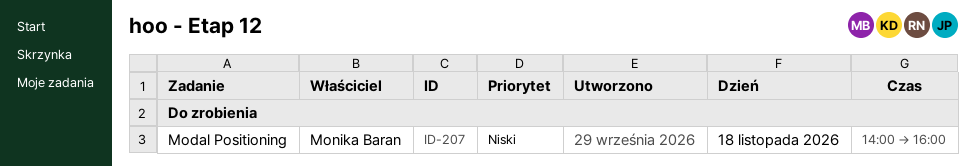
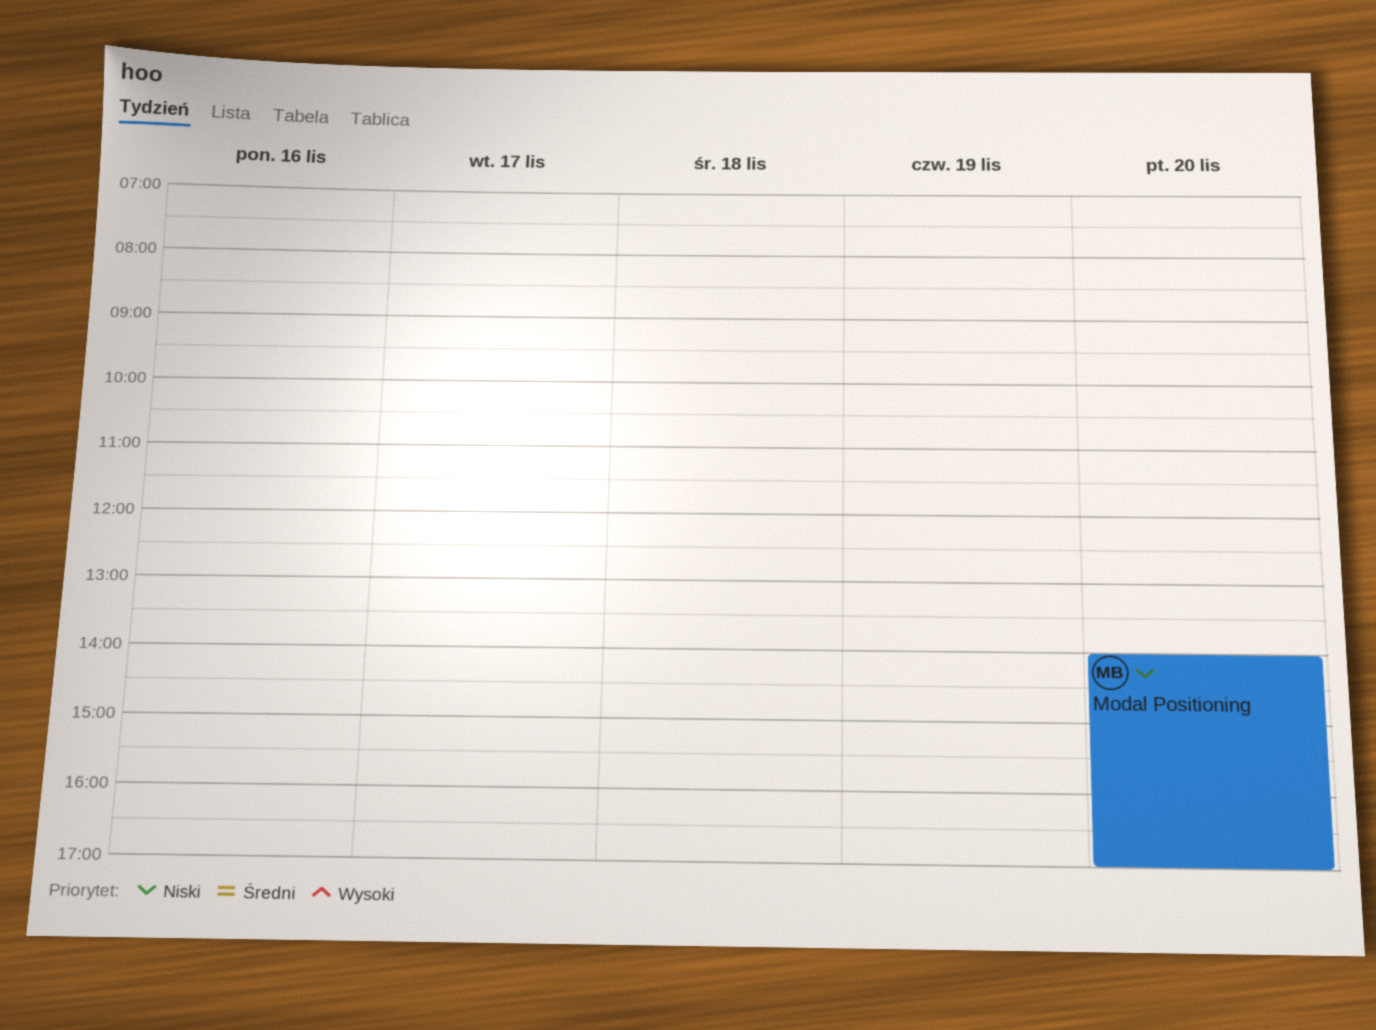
Modal Positioning, day: Nov 18 -> Nov 20
Modal Positioning, ends: 16:00 -> 17:00

